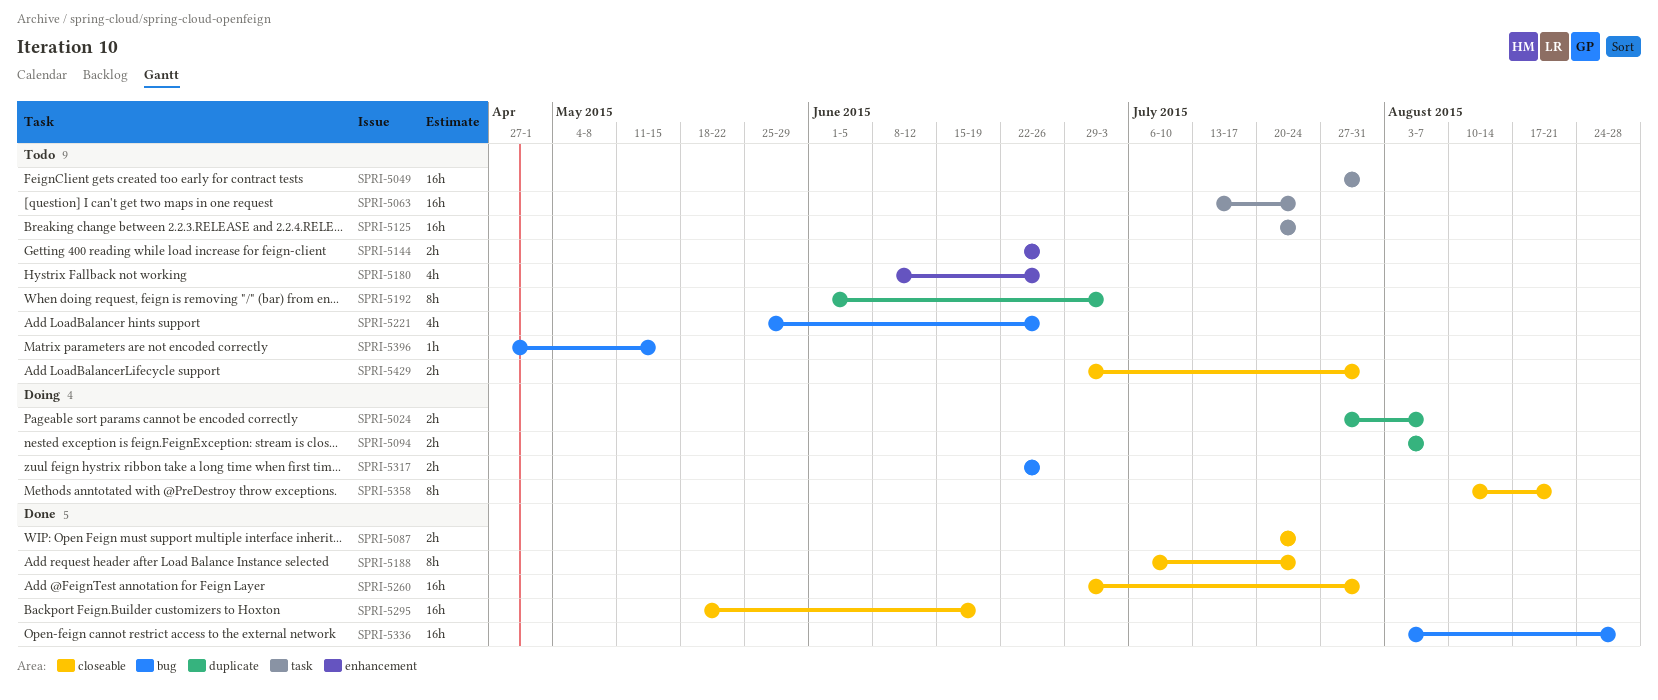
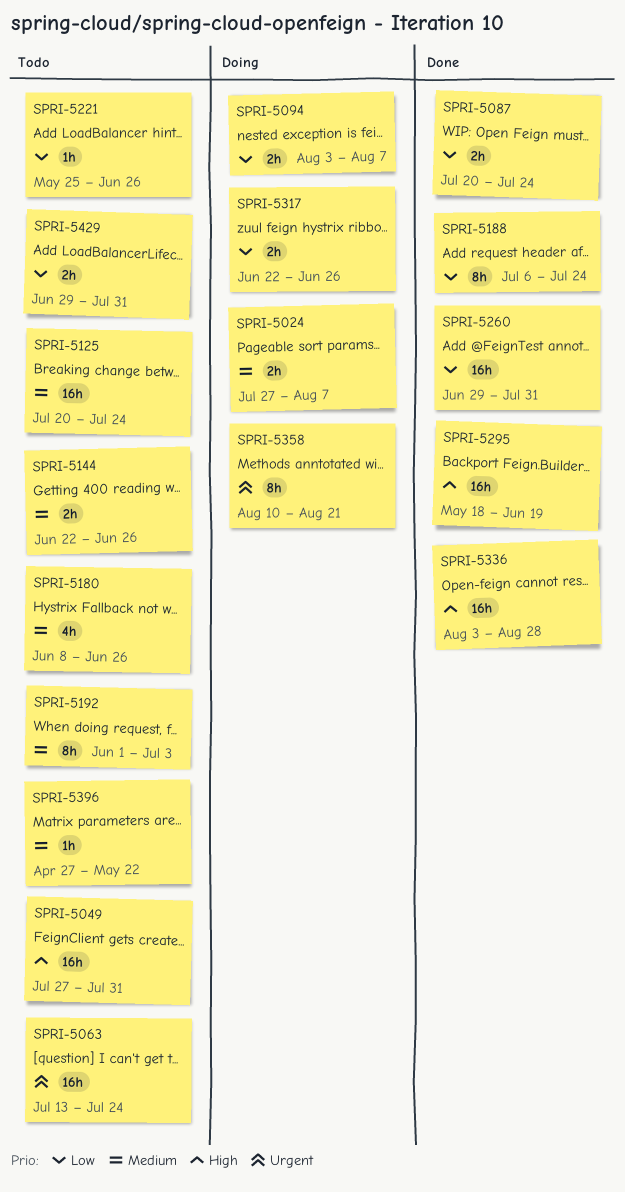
SPRI-5221, estimate: 4h -> 1h
SPRI-5396, due: May 15 -> May 22

